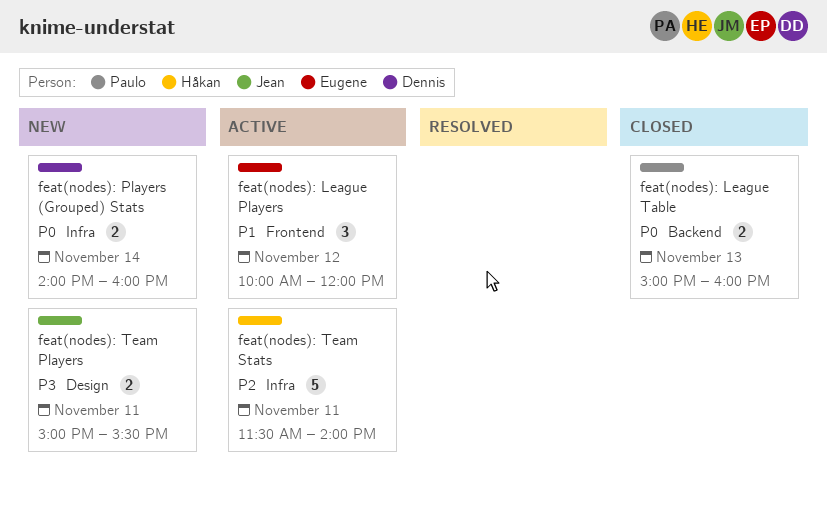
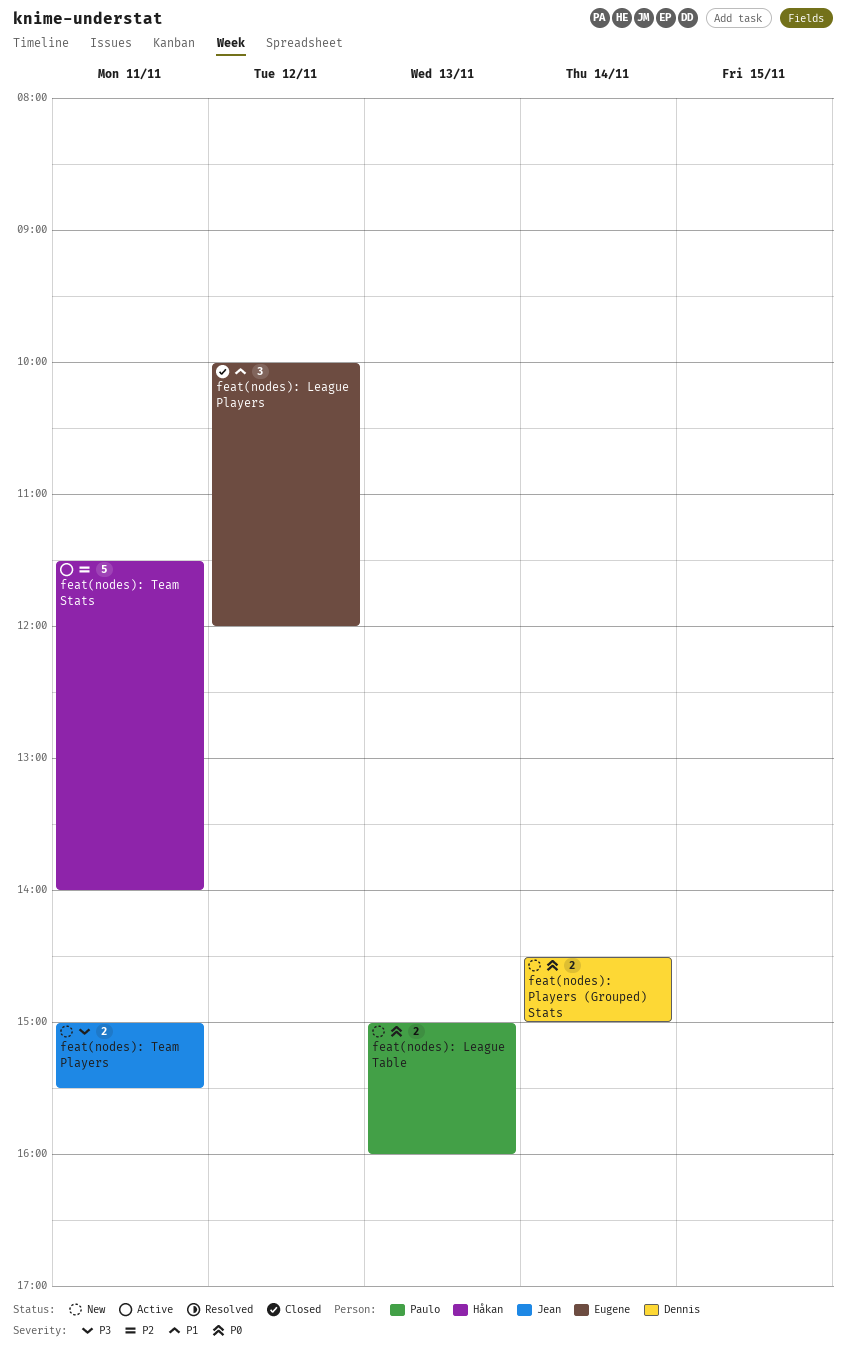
feat(nodes): League Players, status: Active -> Closed
feat(nodes): League Table, status: Closed -> New
feat(nodes): Players (Grouped) Stats, begins: 14:00 -> 14:30
feat(nodes): Players (Grouped) Stats, ends: 16:00 -> 15:00

